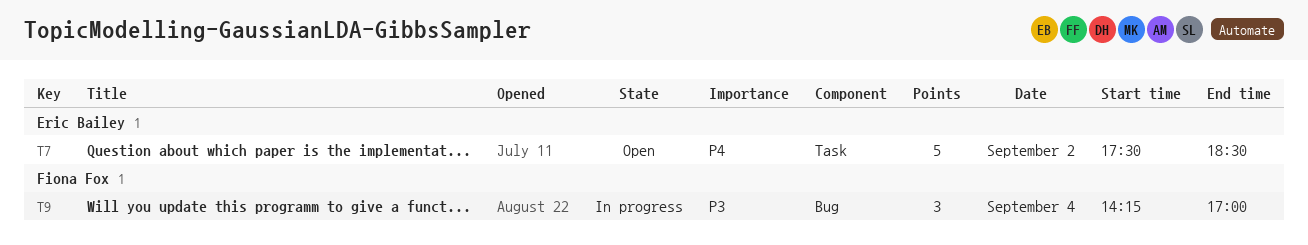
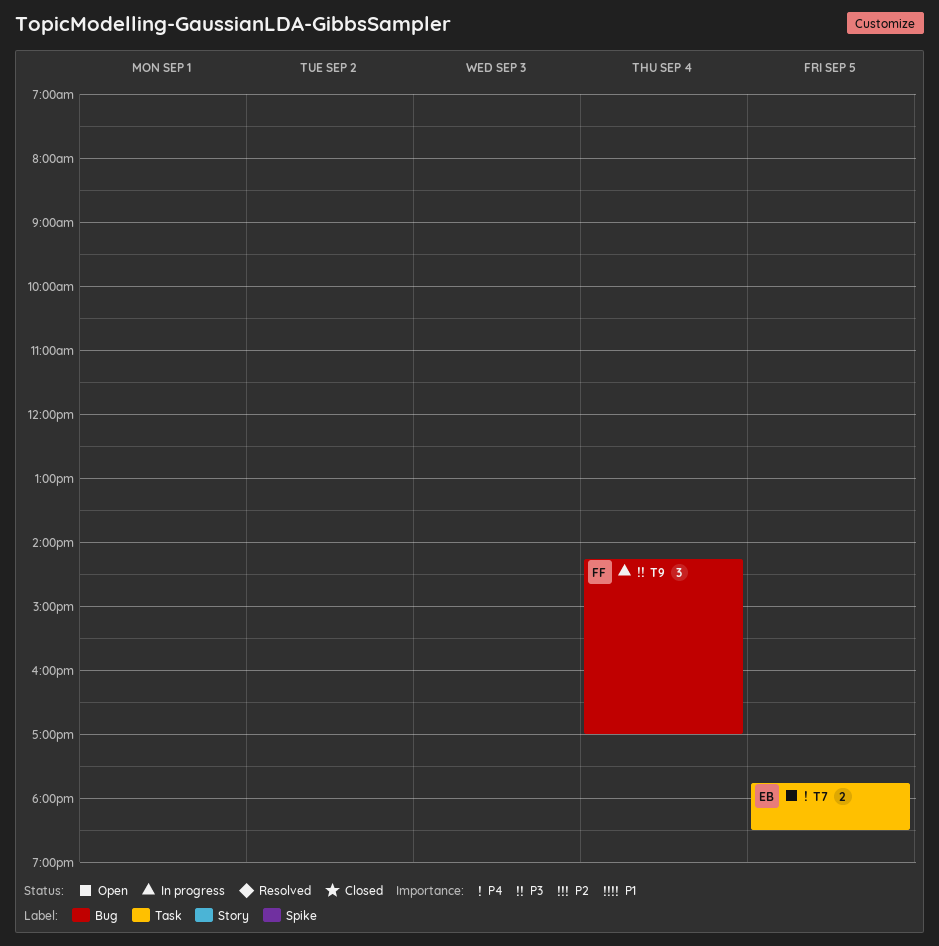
T7, estimate: 5 -> 2
T7, day: Sep 2 -> Sep 5
T7, begins: 17:30 -> 17:45

